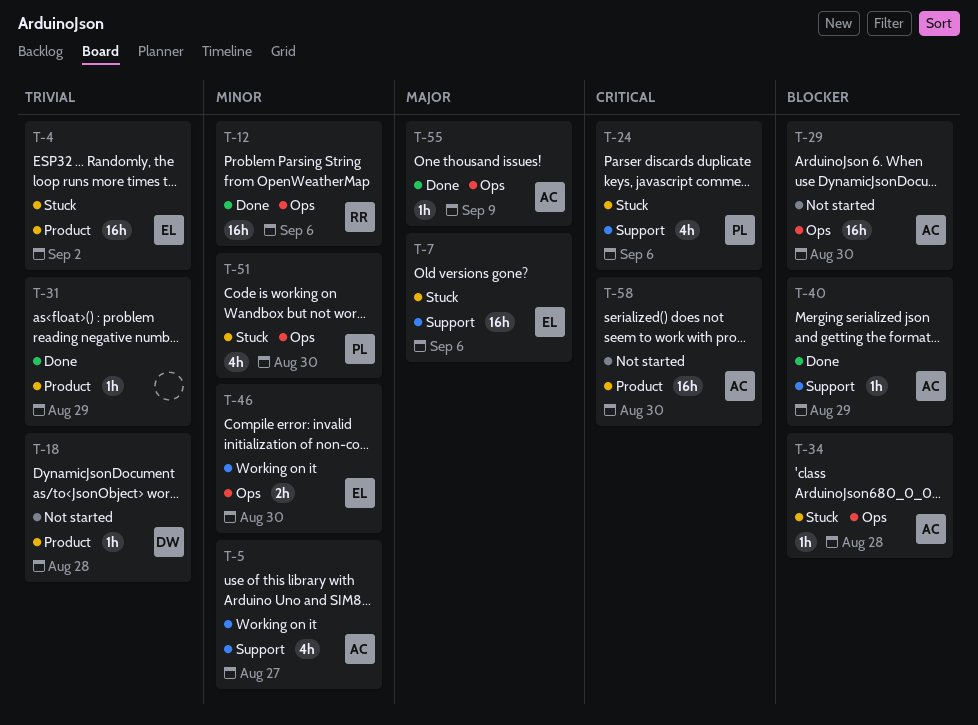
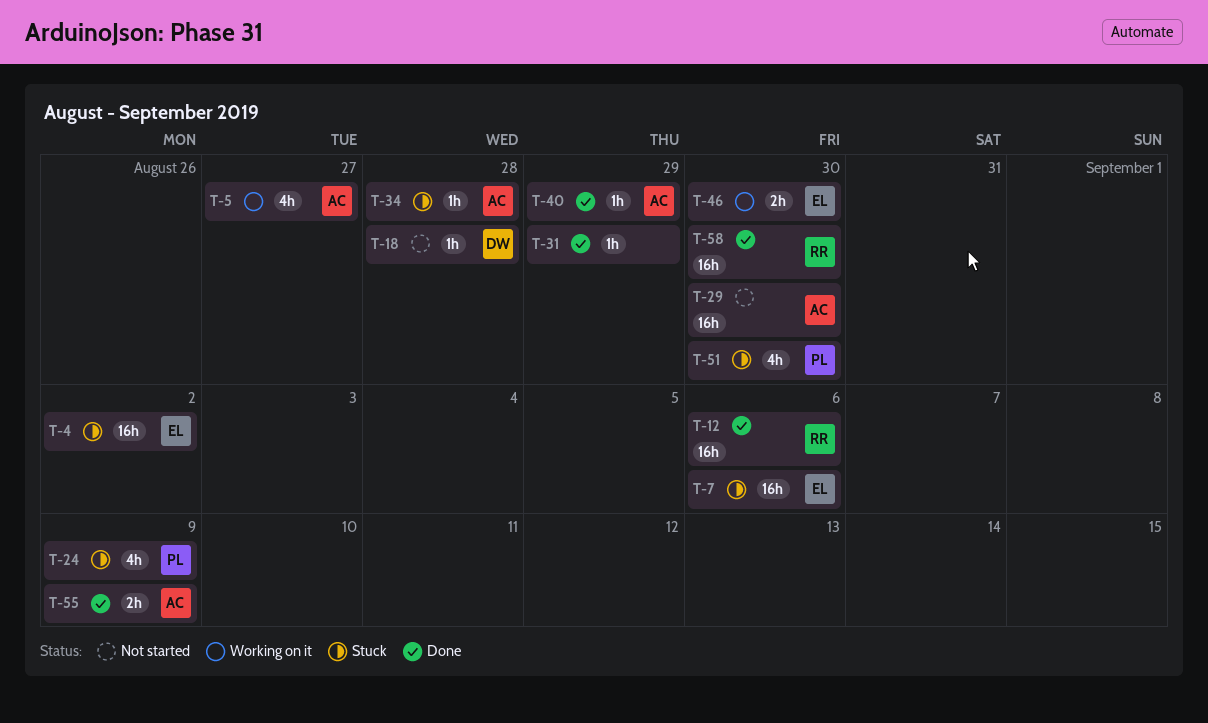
T-24, due: Sep 6 -> Sep 9
T-55, estimate: 1h -> 2h
T-58, status: Not started -> Done
T-58, owner: AC -> RR

